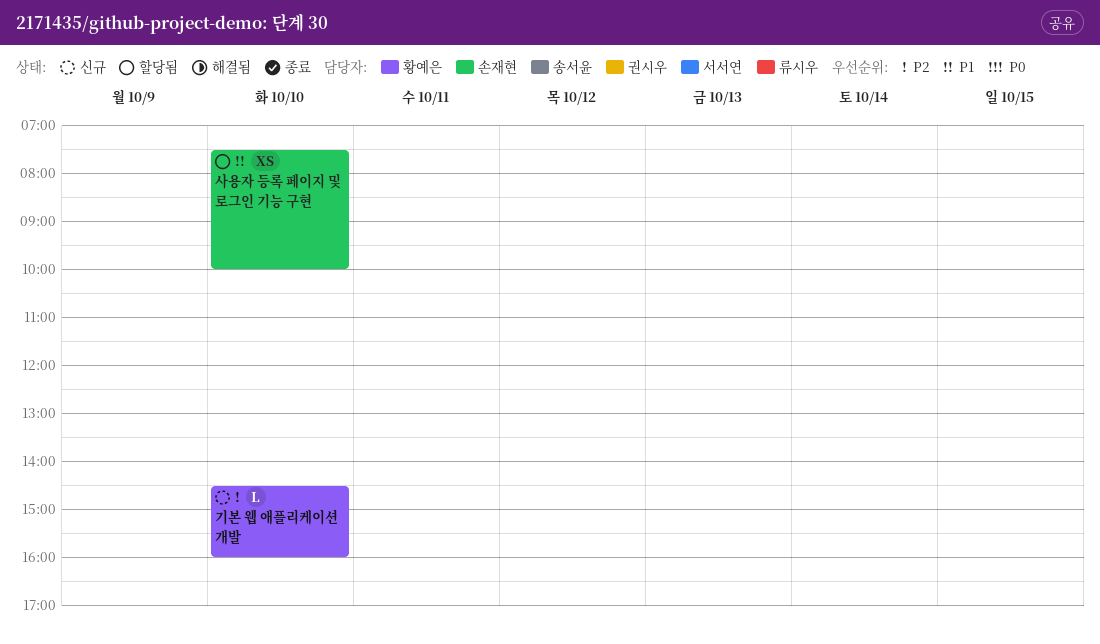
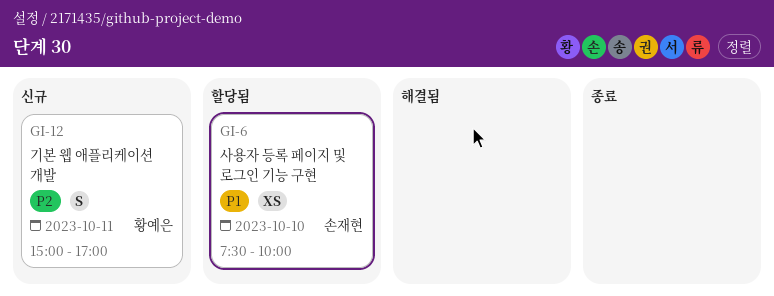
기본 웹 애플리케이션 개발, estimate: L -> S
기본 웹 애플리케이션 개발, day: Oct 10 -> Oct 11
기본 웹 애플리케이션 개발, begins: 14:30 -> 15:00
기본 웹 애플리케이션 개발, ends: 16:00 -> 17:00

